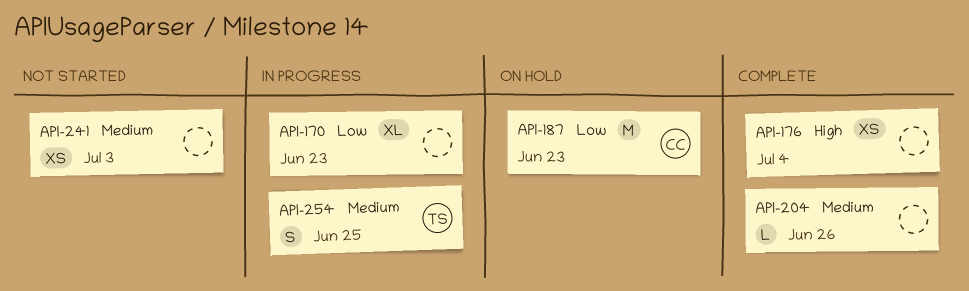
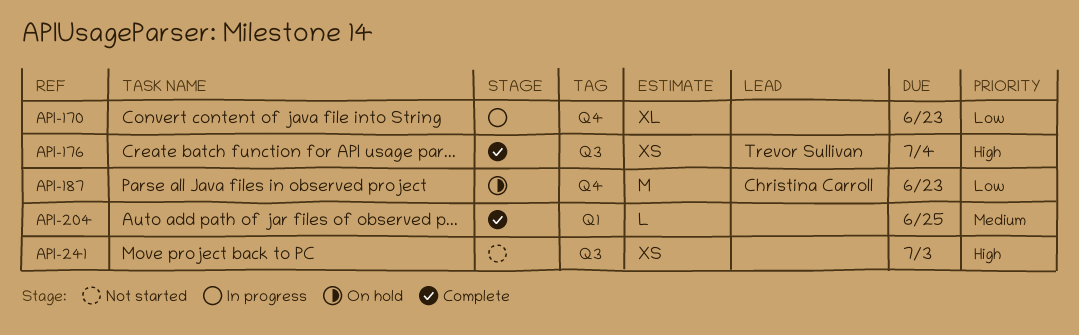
API-176, owner: none -> Trevor Sullivan
API-204, due: Jun 26 -> Jun 25
API-241, priority: Medium -> High
API-254: present -> none

